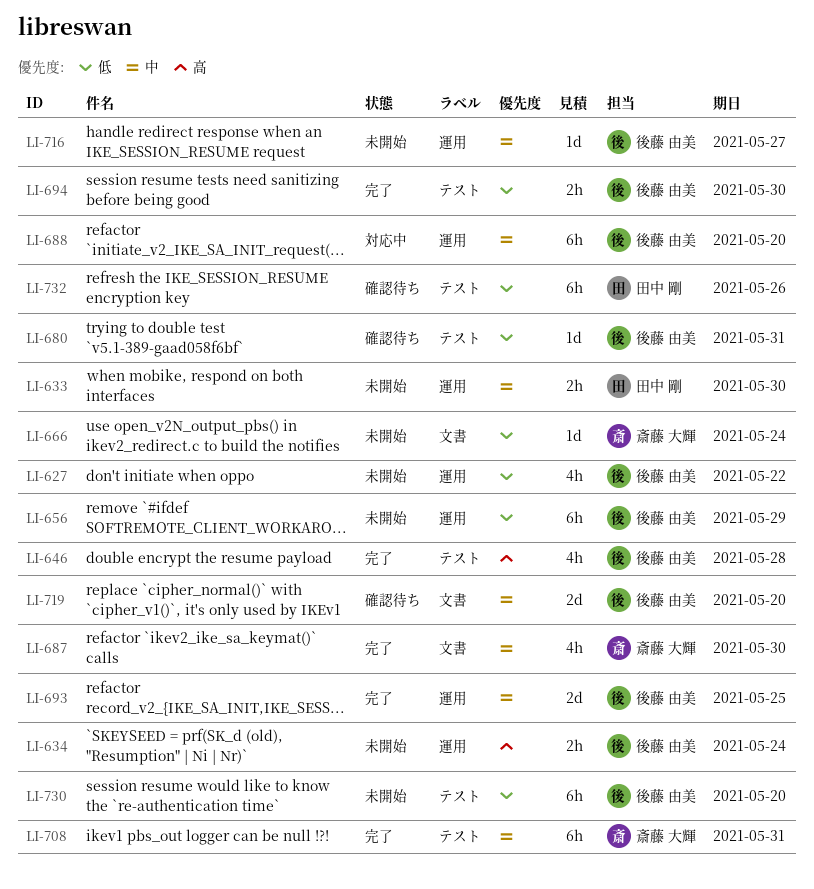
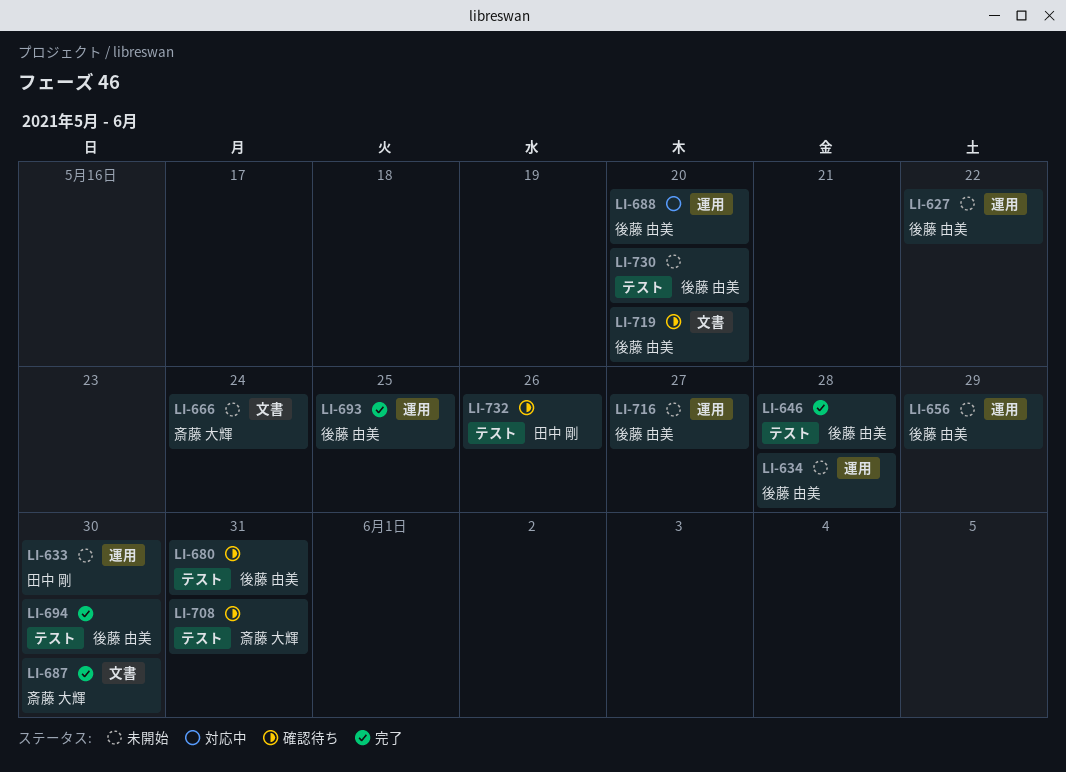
LI-634, due: May 24 -> May 28
LI-708, status: 完了 -> 確認待ち

